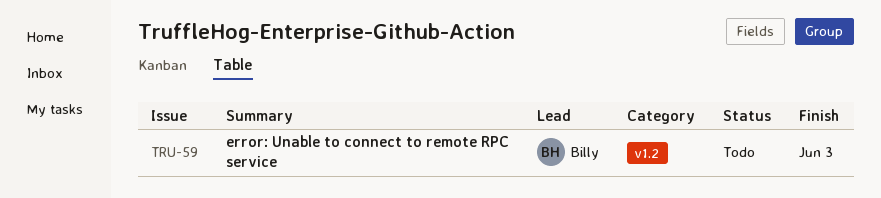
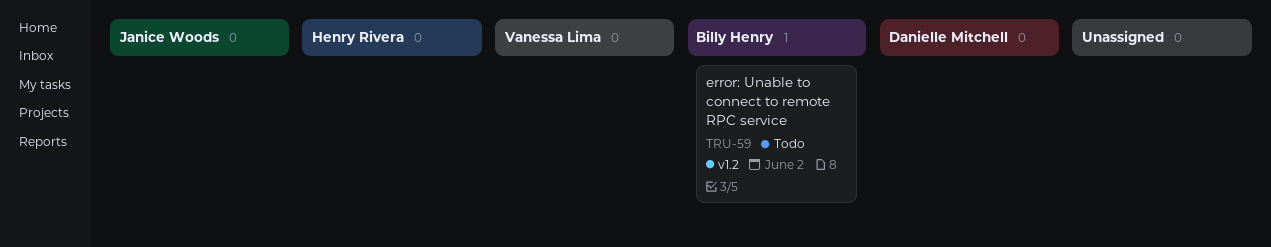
TRU-59, due: Jun 3 -> Jun 2

